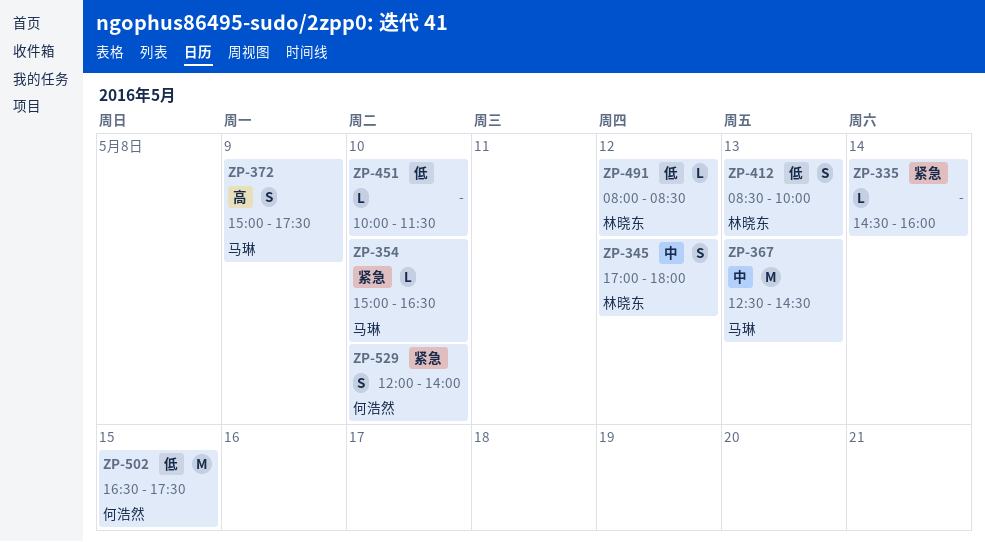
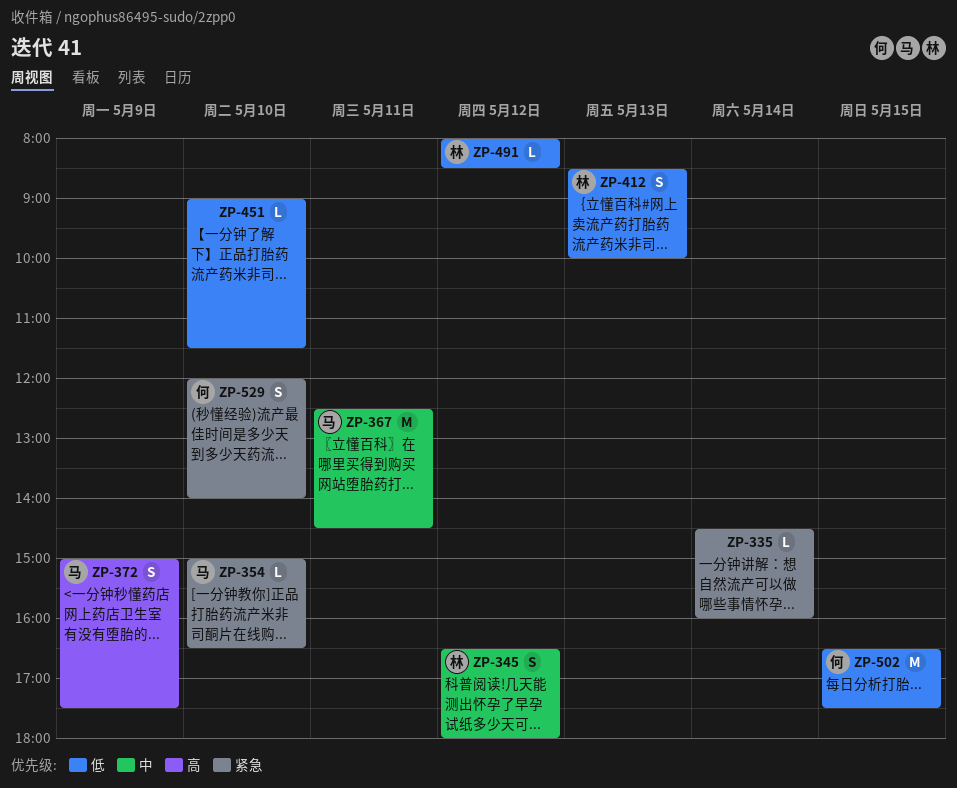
ZP-345, begins: 17:00 -> 16:30
ZP-367, day: May 13 -> May 11
ZP-451, begins: 10:00 -> 09:00

